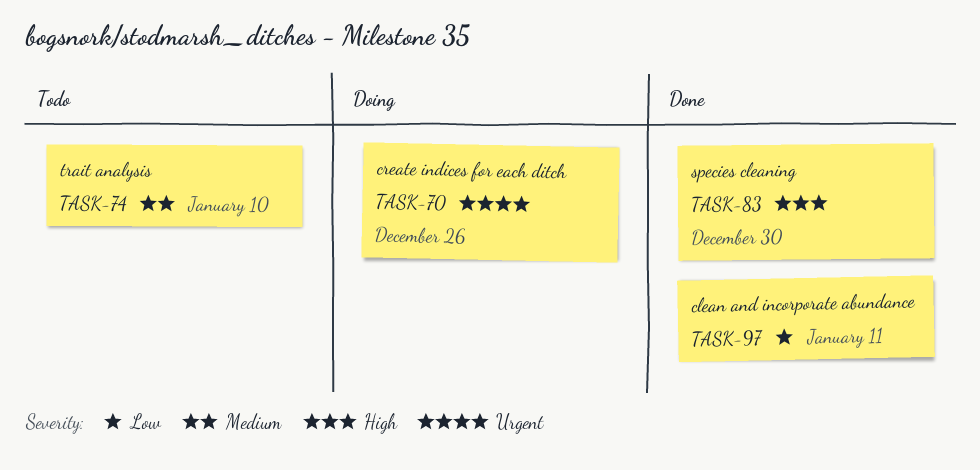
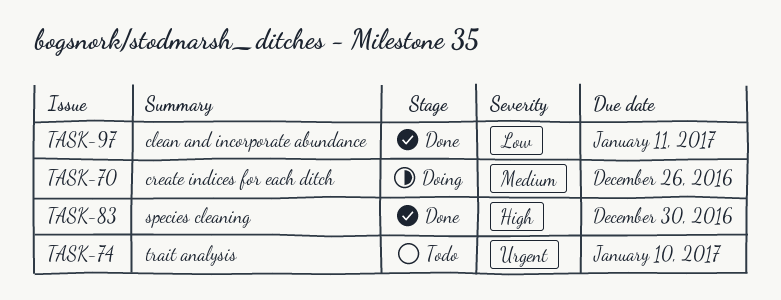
TASK-70, priority: Urgent -> Medium
TASK-74, priority: Medium -> Urgent

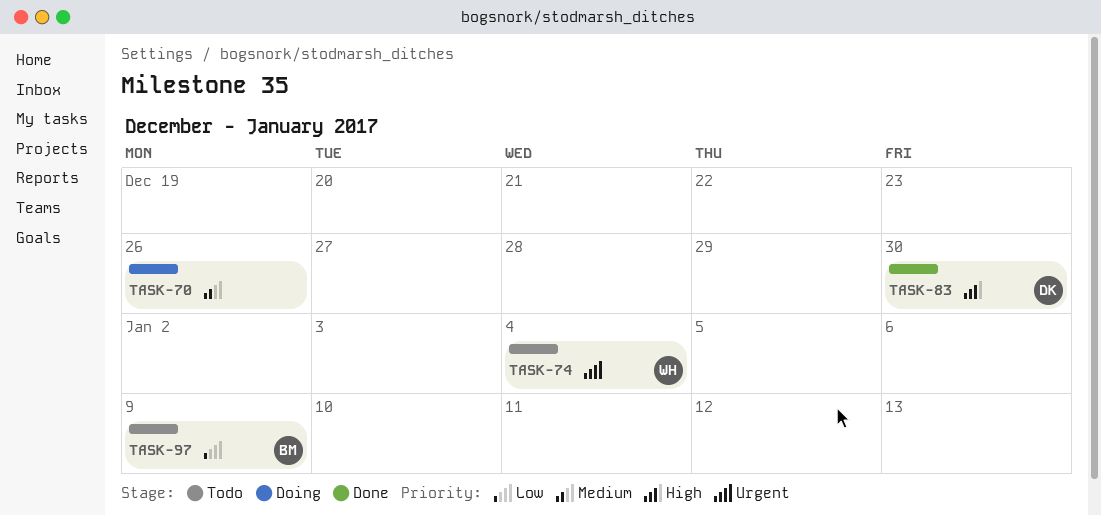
TASK-74, due: Jan 10 -> Jan 4
TASK-97, status: Done -> Todo
TASK-97, due: Jan 11 -> Jan 9

